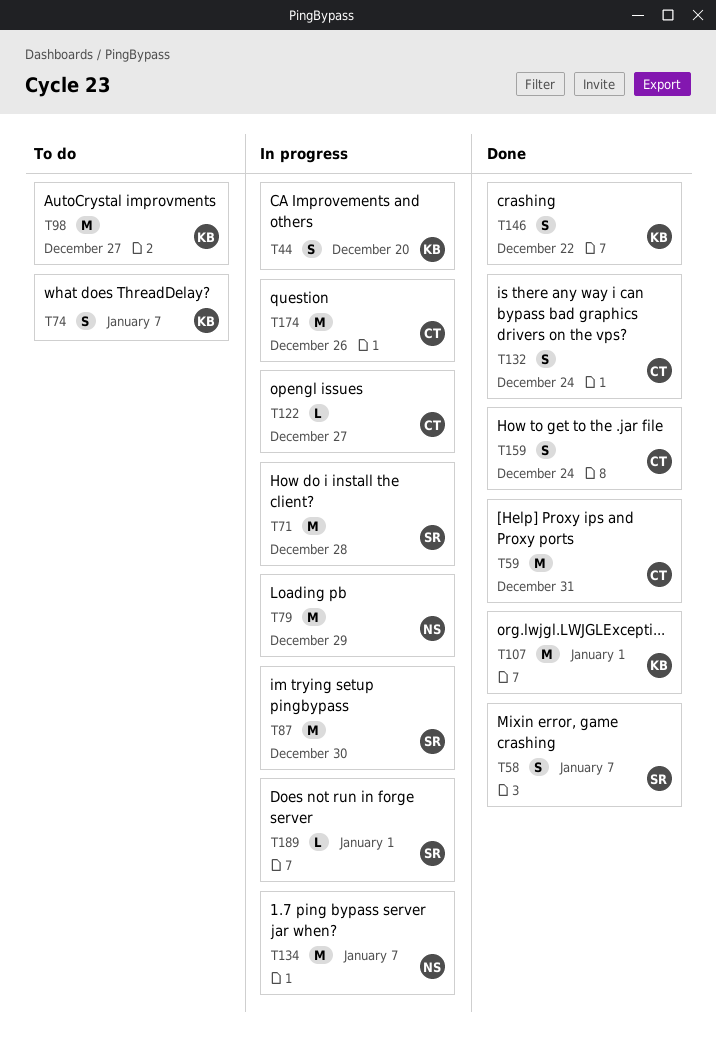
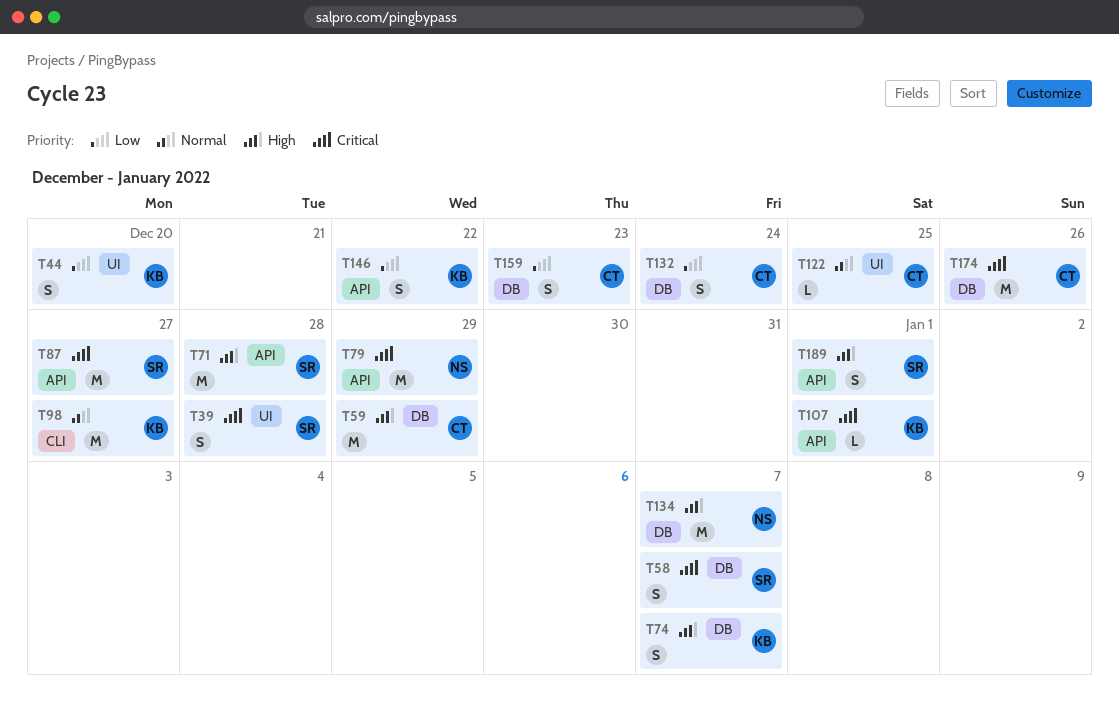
T39: none -> present
T59, due: Dec 31 -> Dec 29
T87, due: Dec 30 -> Dec 27
T107, estimate: M -> L
T122, due: Dec 27 -> Dec 25
T159, due: Dec 24 -> Dec 23
T189, estimate: L -> S

